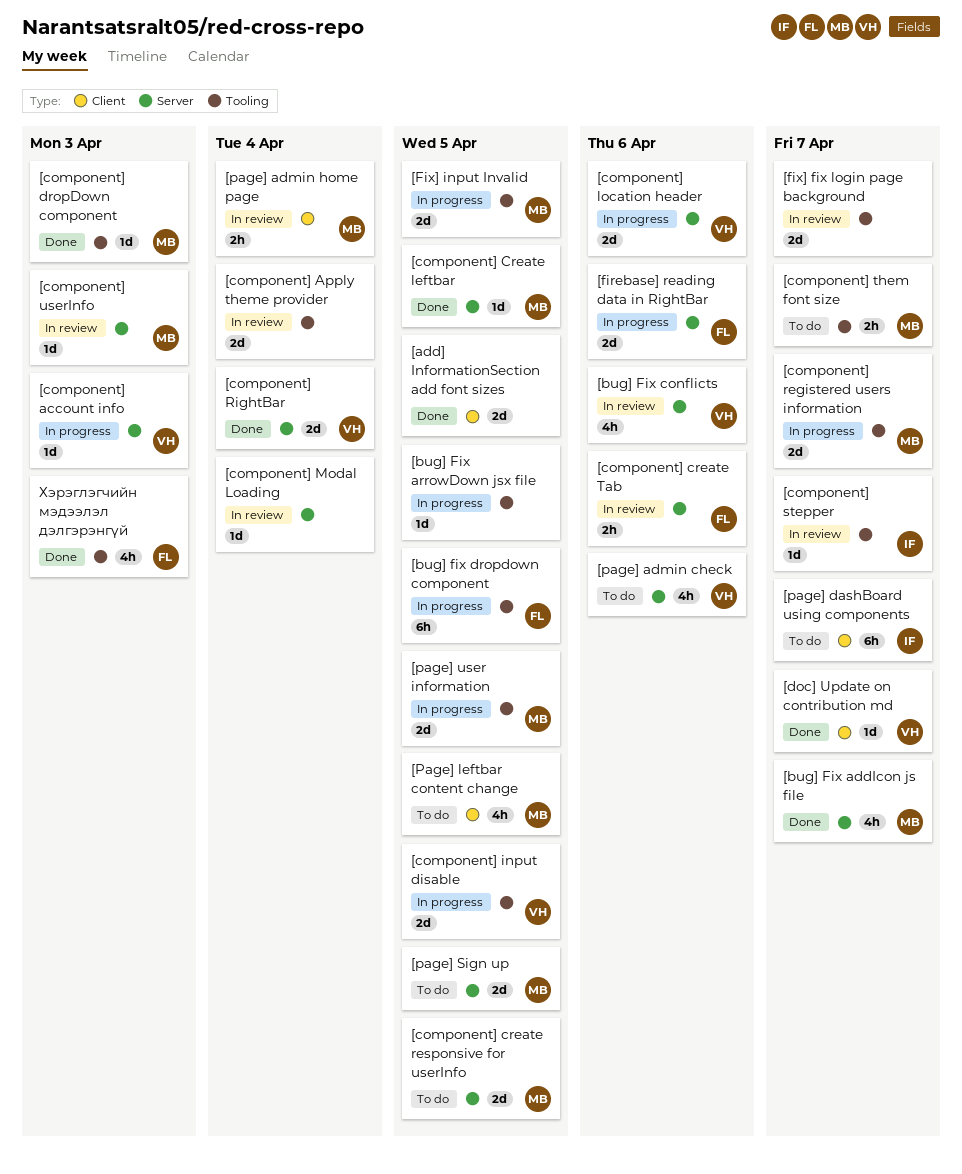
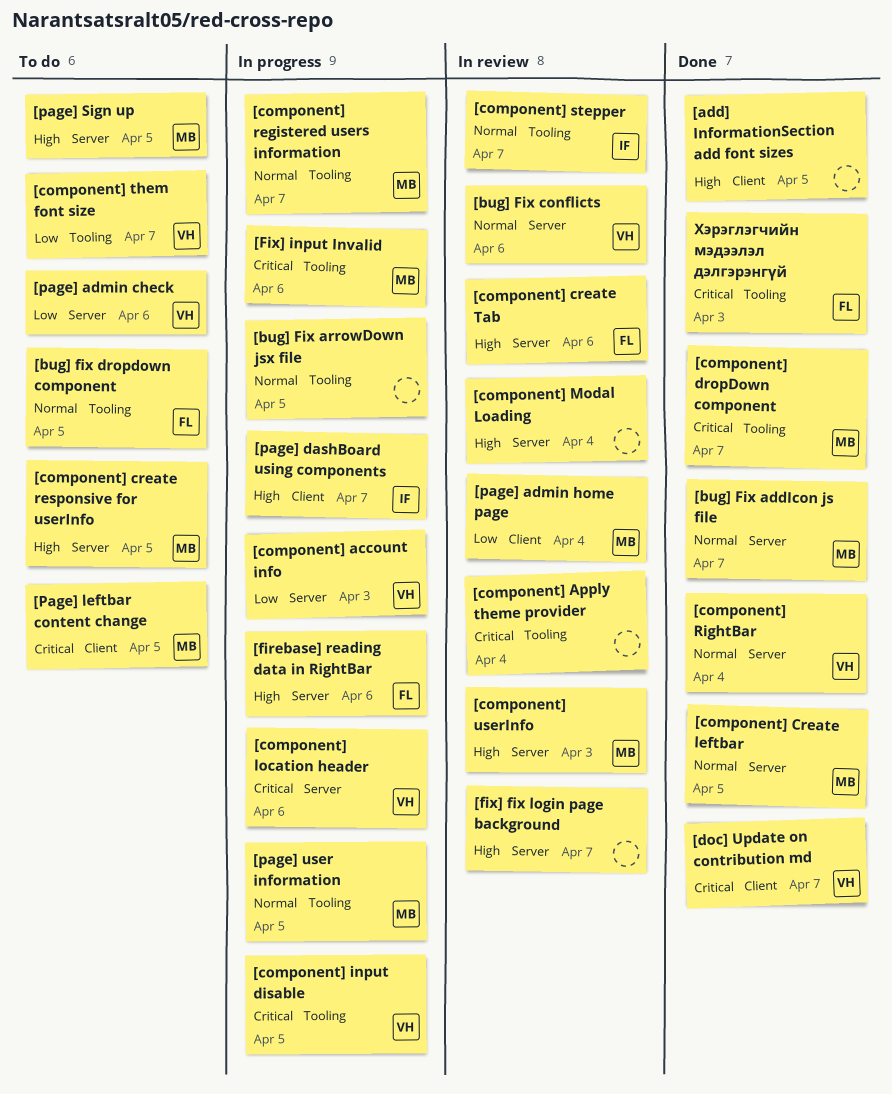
[bug] fix dropdown component, status: In progress -> To do
[component] dropDown component, due: Apr 3 -> Apr 7
[component] them font size, owner: MB -> VH
[fix] fix login page background, label: Tooling -> Server
[Fix] input Invalid, due: Apr 5 -> Apr 6
[page] dashBoard using components, status: To do -> In progress

